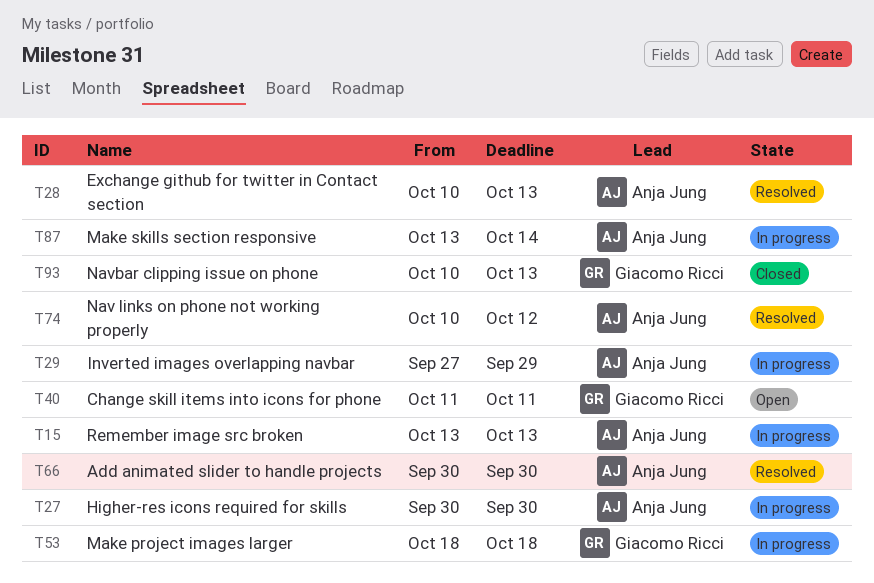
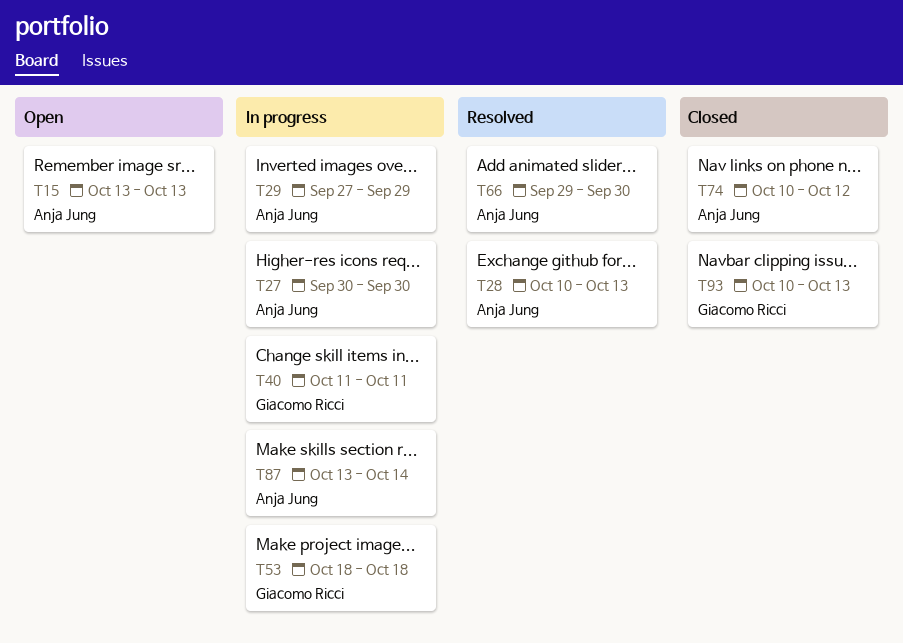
T15, status: In progress -> Open
T40, status: Open -> In progress
T66, start: Sep 30 -> Sep 29
T74, status: Resolved -> Closed

